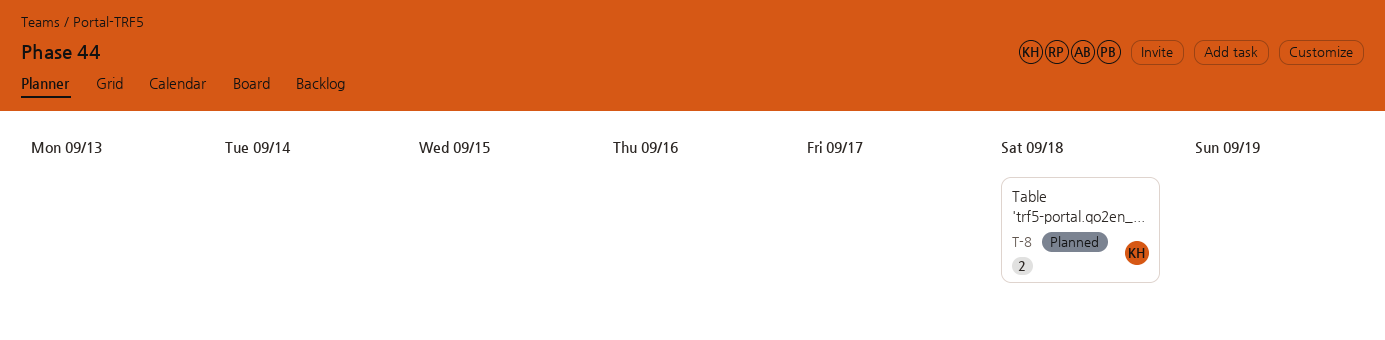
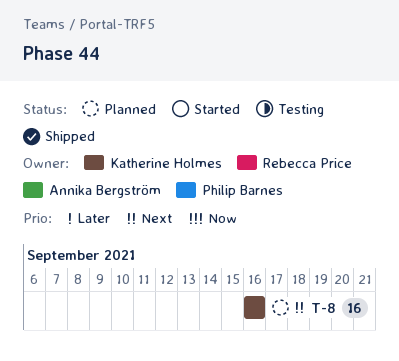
T-8, estimate: 2 -> 16
T-8, due: Sep 18 -> Sep 16

